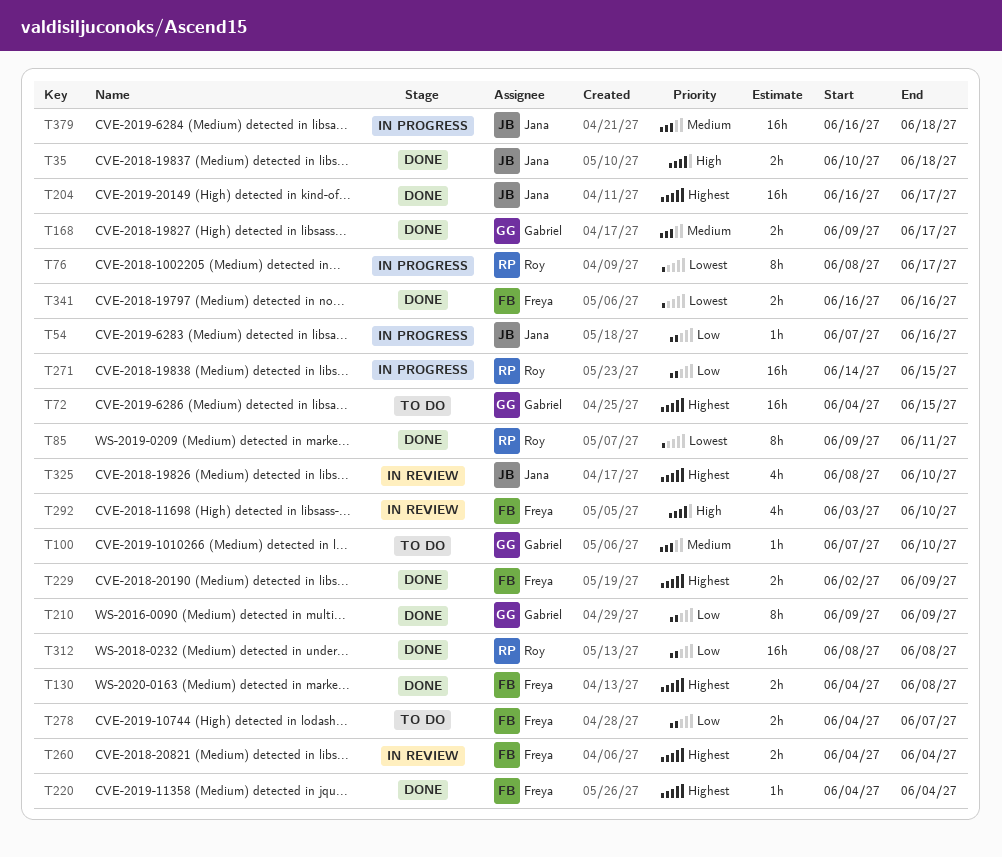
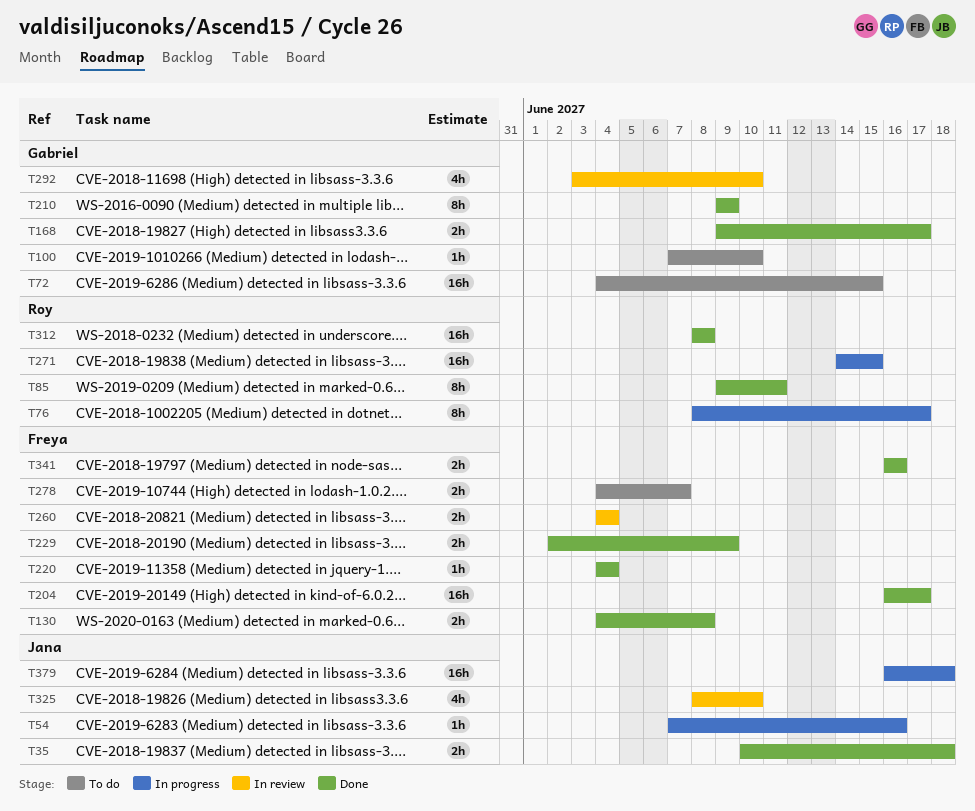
T204, owner: Jana -> Freya
T292, owner: Freya -> Gabriel

